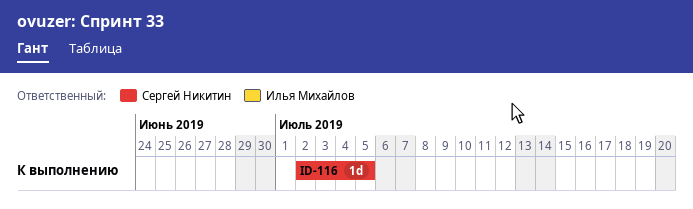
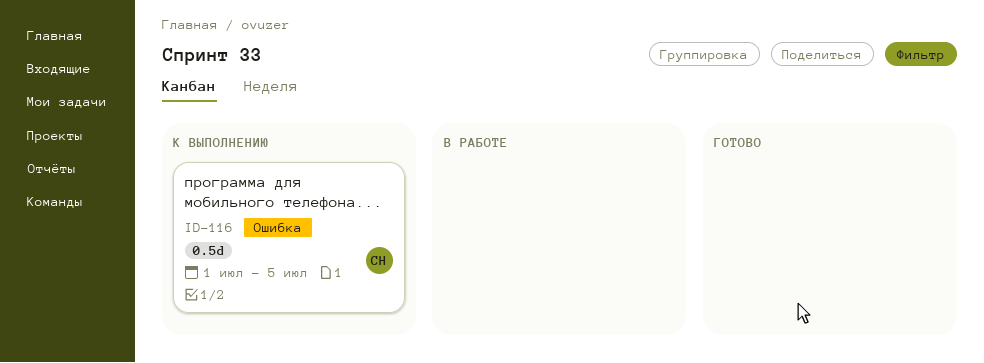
ID-116, estimate: 1d -> 0.5d
ID-116, start: Jul 2 -> Jul 1

